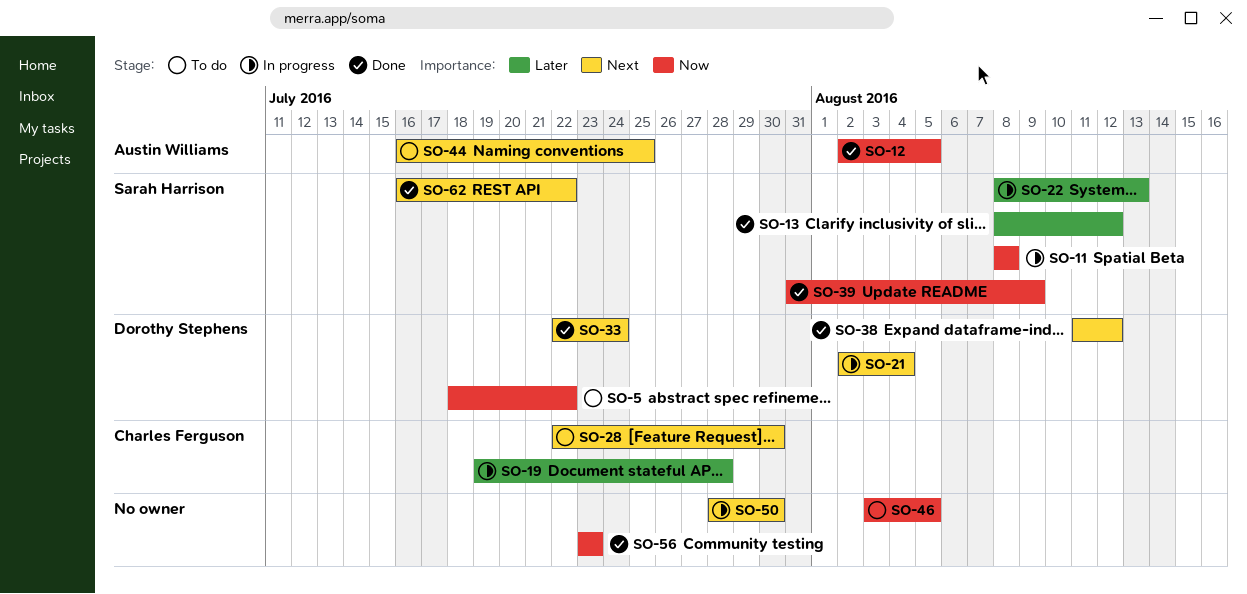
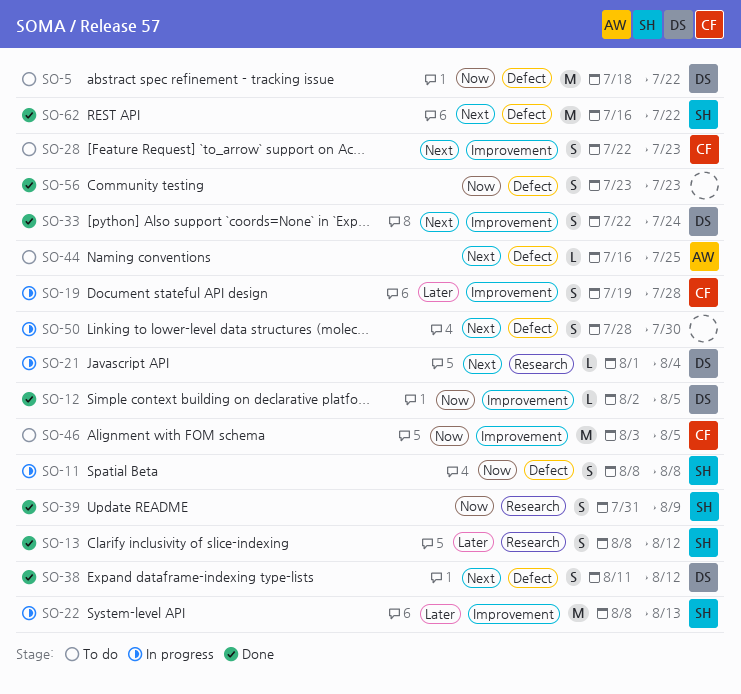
SO-12, owner: Austin Williams -> Dorothy Stephens
SO-21, start: Aug 2 -> Aug 1
SO-28, due: Jul 30 -> Jul 23
SO-46, owner: none -> Charles Ferguson

